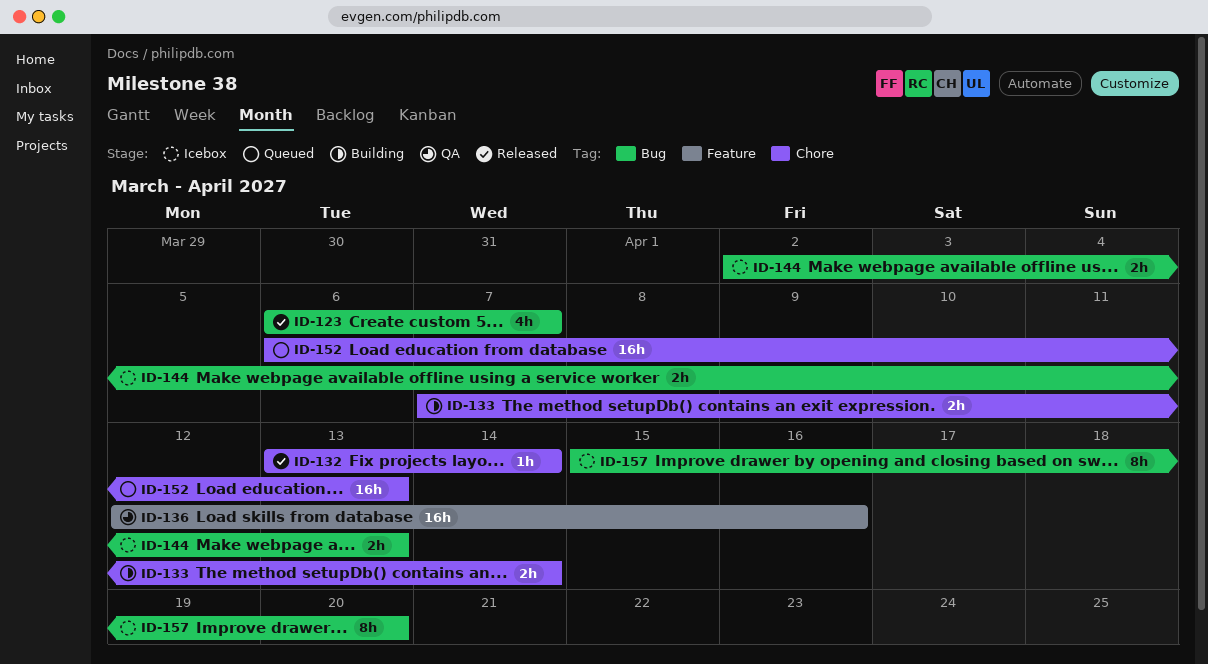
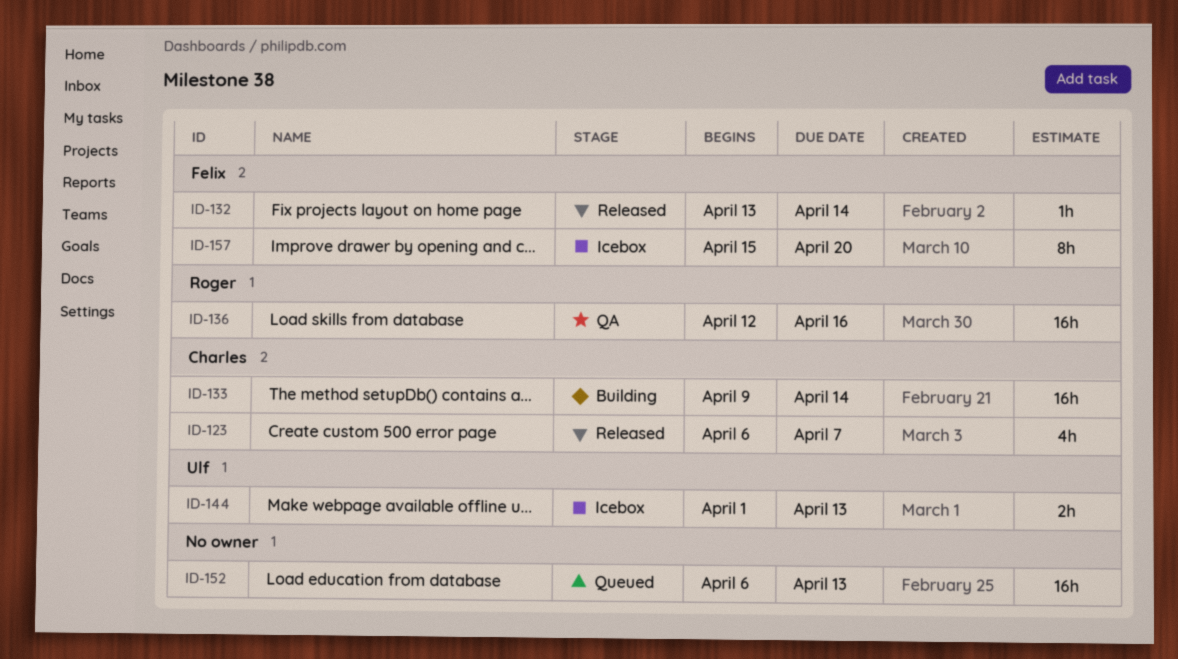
ID-133, estimate: 2h -> 16h
ID-133, start: Apr 7 -> Apr 9
ID-144, start: Apr 2 -> Apr 1

